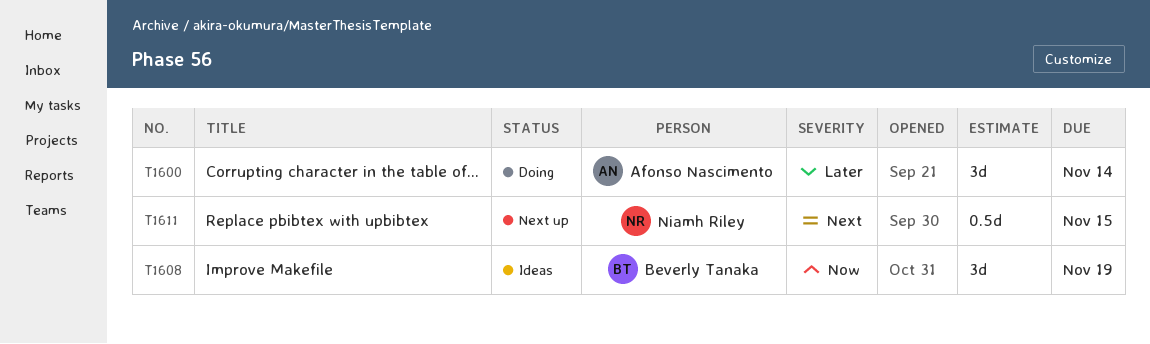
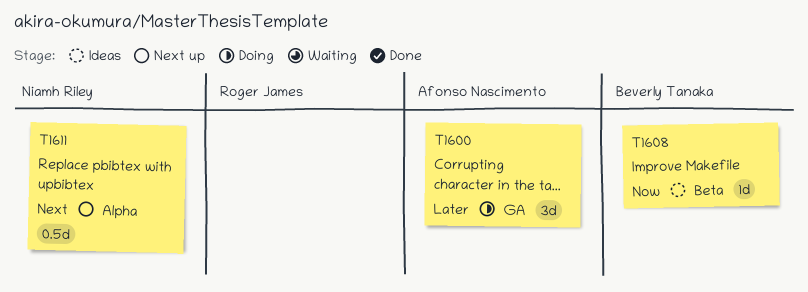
T1608, estimate: 3d -> 1d

